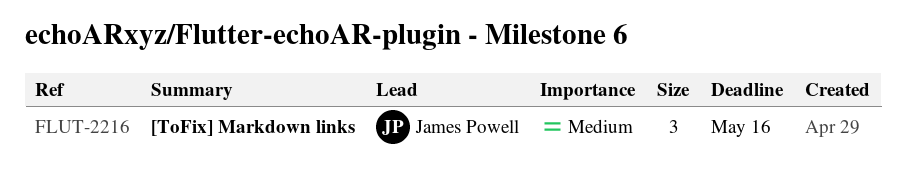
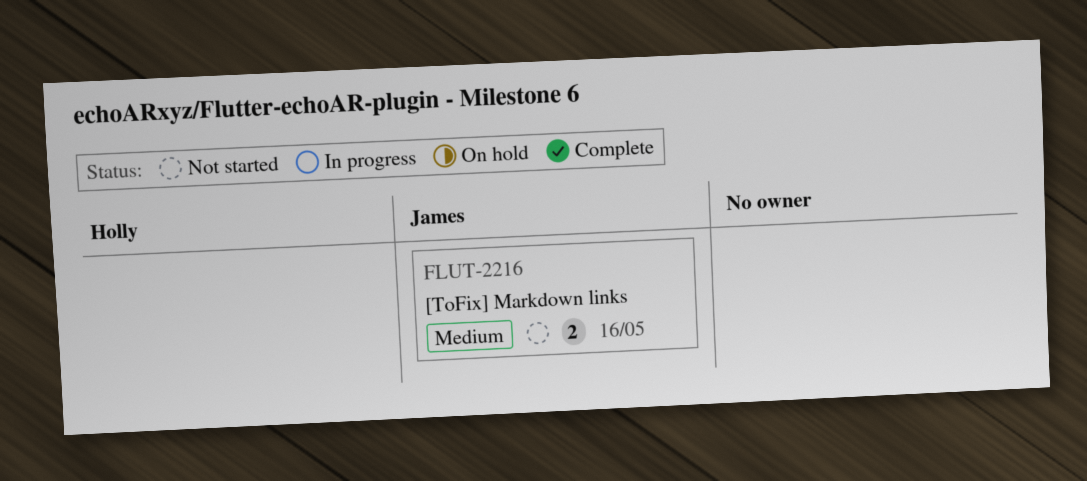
FLUT-2216, estimate: 3 -> 2

